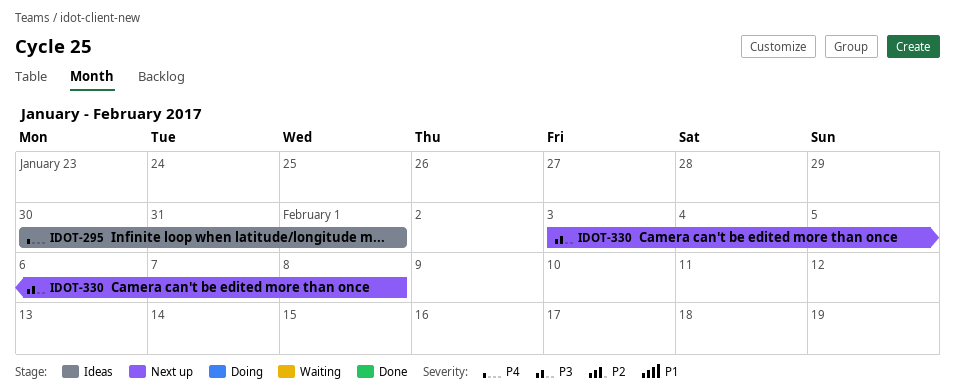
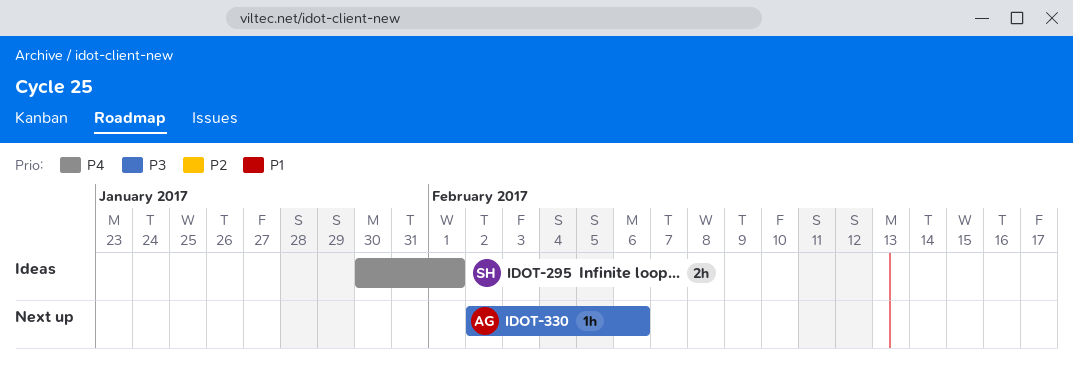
IDOT-330, start: Feb 3 -> Feb 2
IDOT-330, due: Feb 8 -> Feb 6

